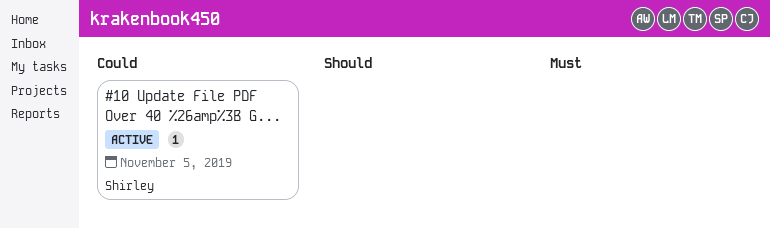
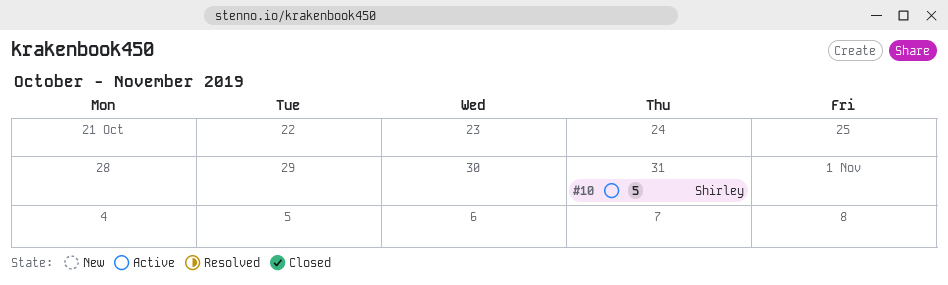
#10, estimate: 1 -> 5
#10, due: Nov 5 -> Oct 31

